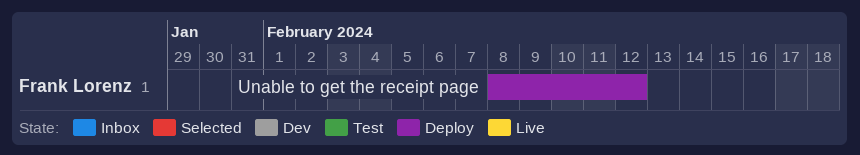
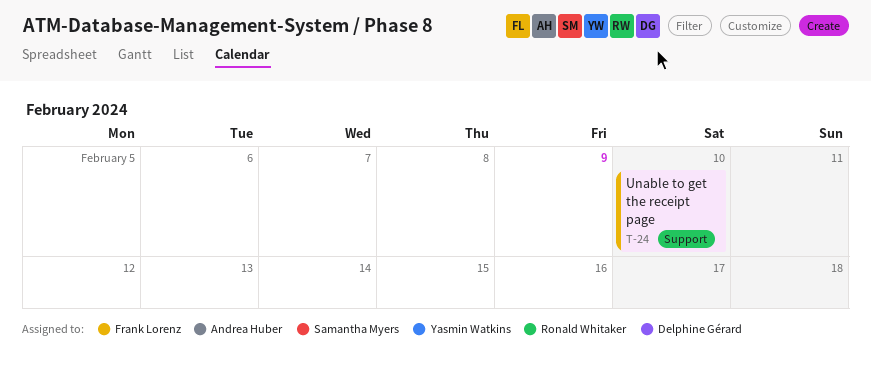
Unable to get the receipt page, due: Feb 12 -> Feb 10

